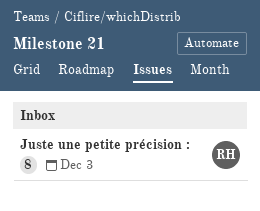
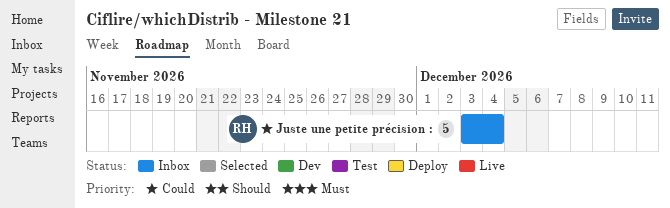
Juste une petite précision :, estimate: 8 -> 5
Juste une petite précision :, due: Dec 3 -> Dec 4

